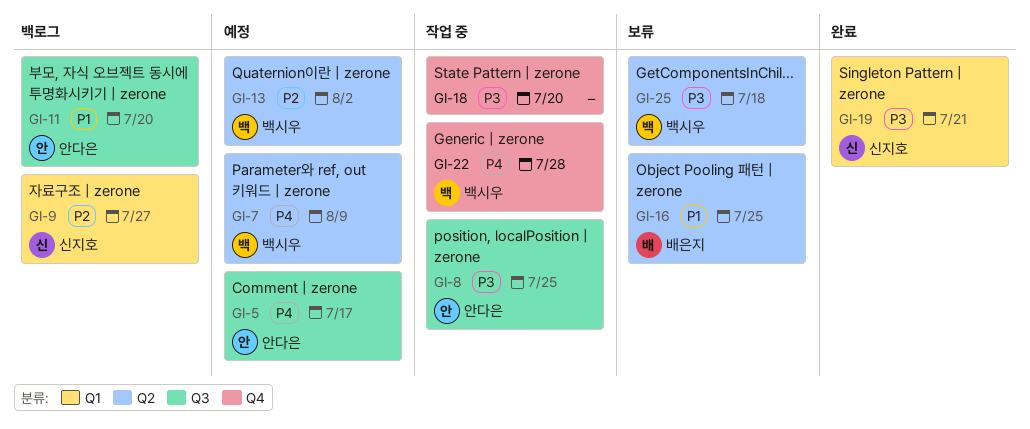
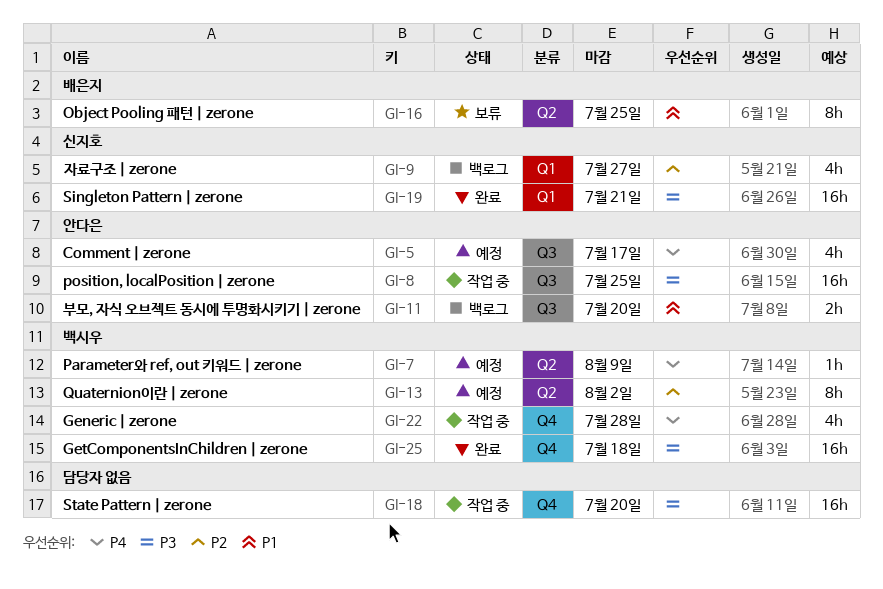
GI-25, status: 보류 -> 완료
GI-25, label: Q2 -> Q4

